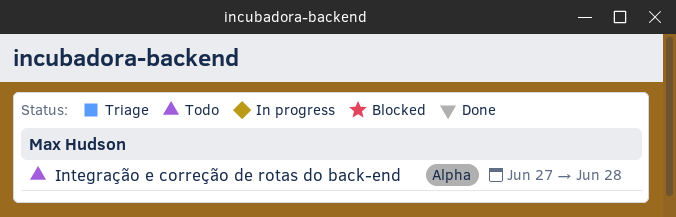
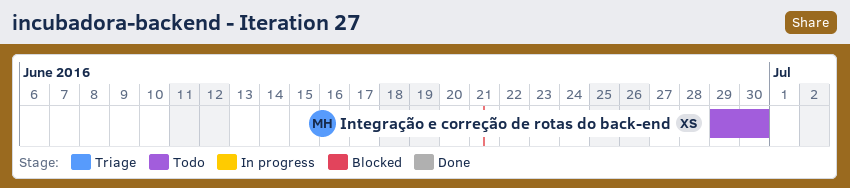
Integração e correção de rotas do back-end, start: Jun 27 -> Jun 29
Integração e correção de rotas do back-end, due: Jun 28 -> Jun 30

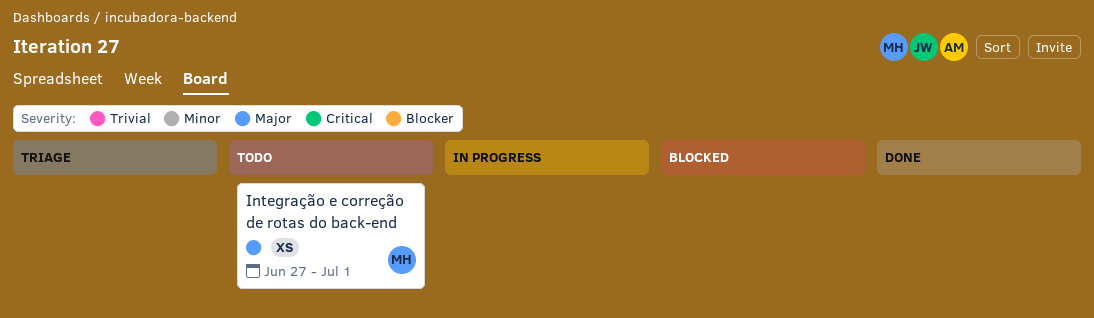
Integração e correção de rotas do back-end, start: Jun 29 -> Jun 27
Integração e correção de rotas do back-end, due: Jun 30 -> Jul 1

